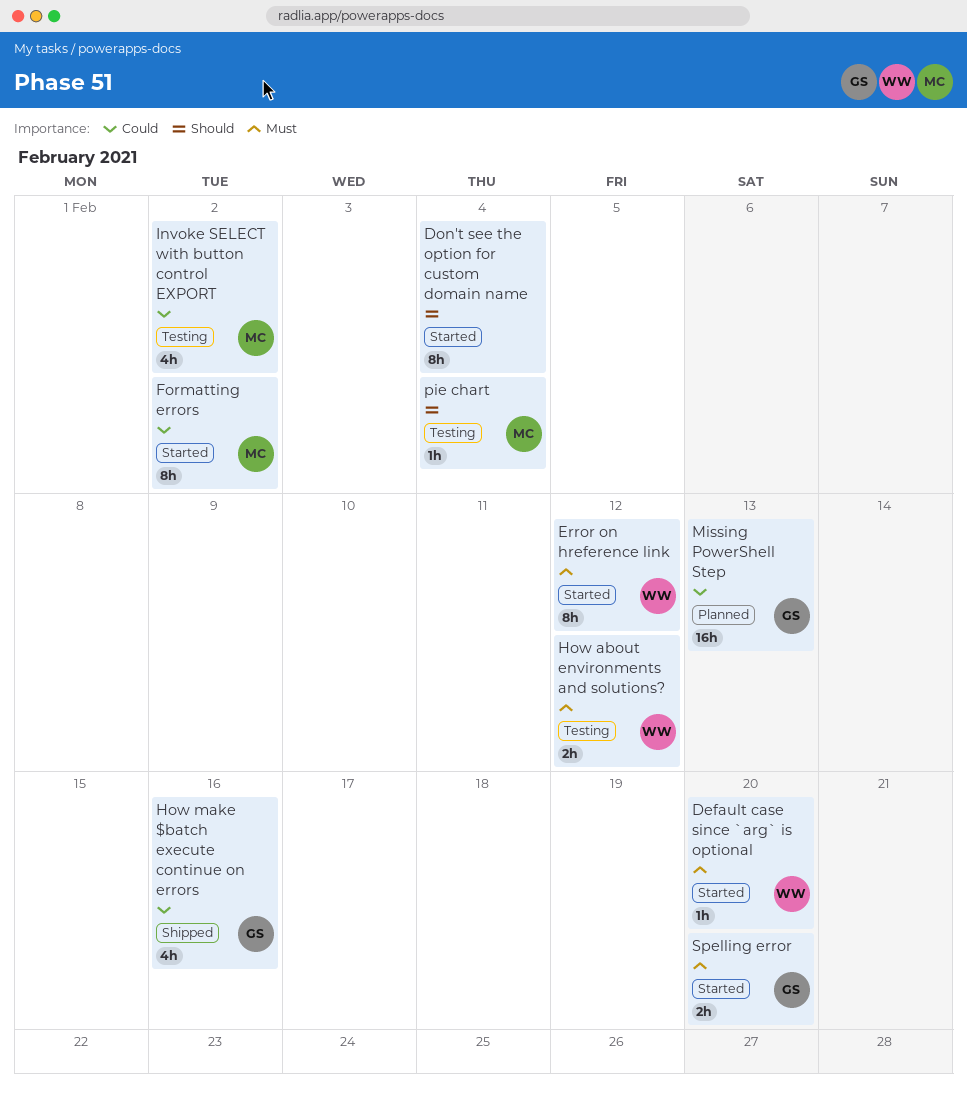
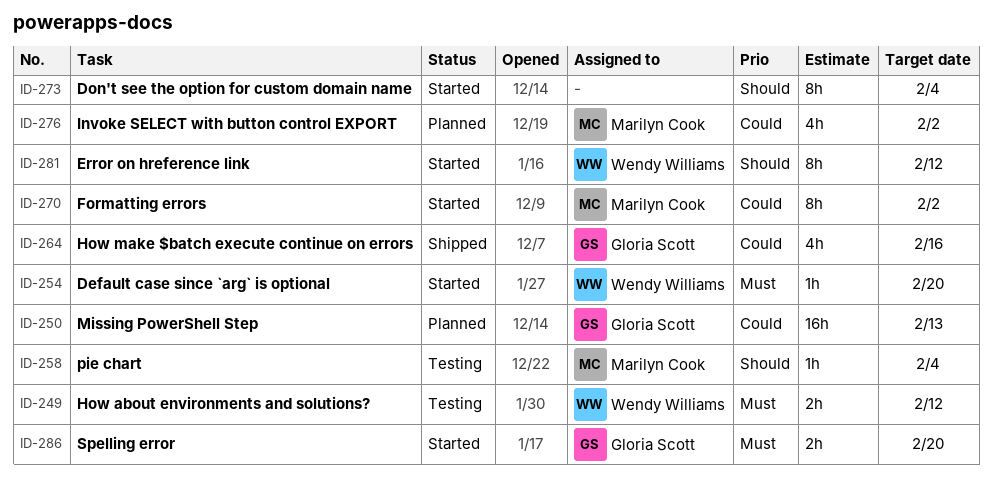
Error on hreference link, priority: Must -> Should
Invoke SELECT with button control EXPORT, status: Testing -> Planned

